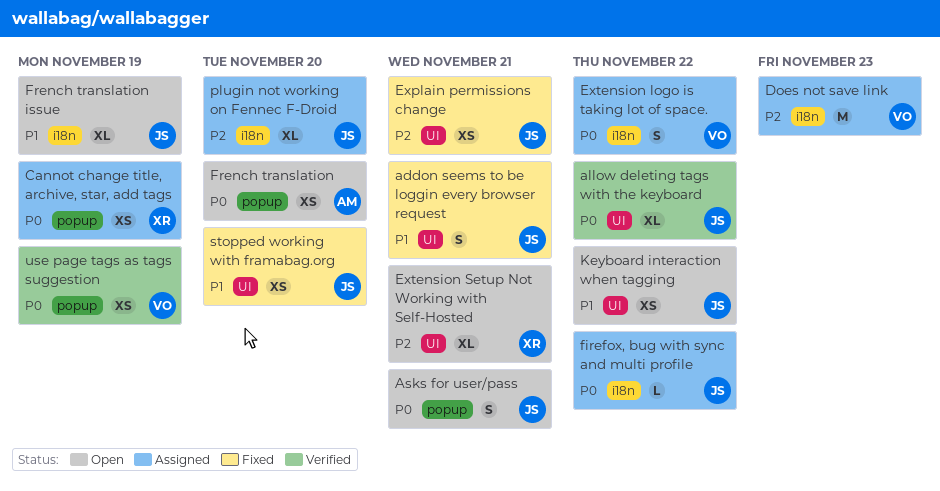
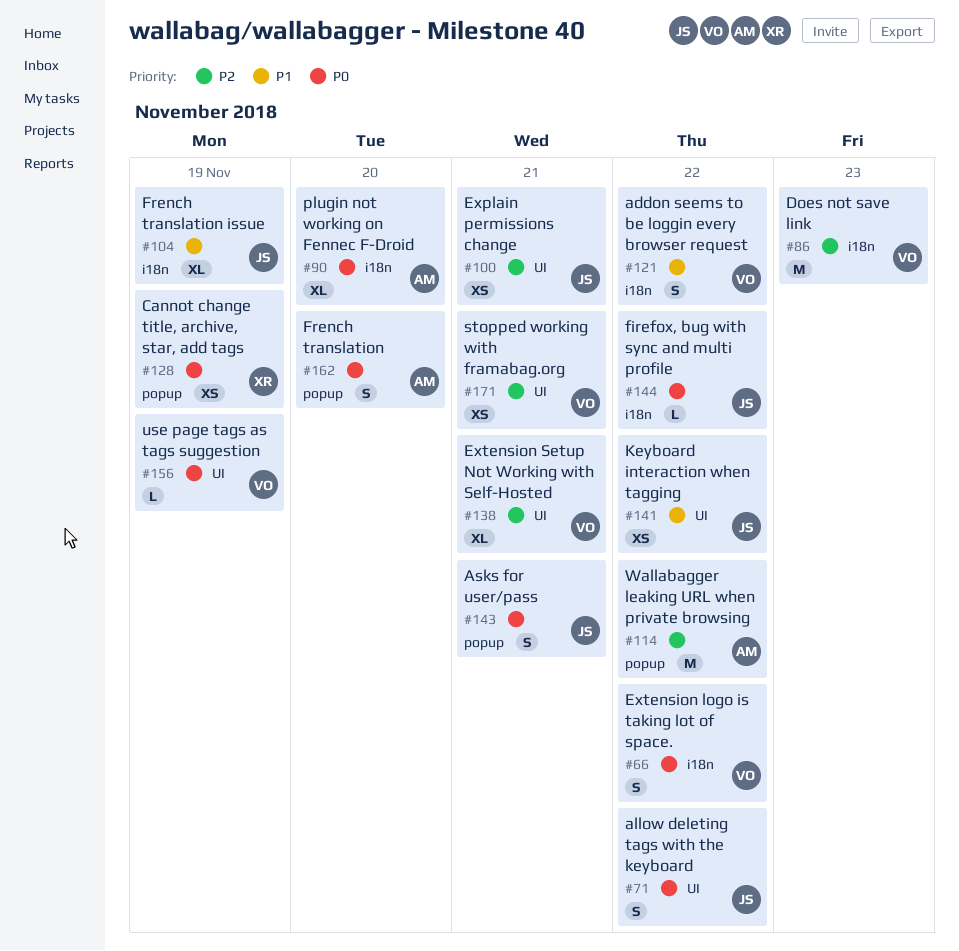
addon seems to be loggin every browser request, owner: JS -> VO
addon seems to be loggin every browser request, label: UI -> i18n
addon seems to be loggin every browser request, due: Nov 21 -> Nov 22
allow deleting tags with the keyboard, estimate: XL -> S
Extension Setup Not Working with Self-Hosted, owner: XR -> VO
French translation, estimate: XS -> S
plugin not working on Fennec F-Droid, owner: JS -> AM
plugin not working on Fennec F-Droid, priority: P2 -> P0
stopped working with framabag.org, owner: JS -> VO
stopped working with framabag.org, priority: P1 -> P2
stopped working with framabag.org, due: Nov 20 -> Nov 21
use page tags as tags suggestion, label: popup -> UI
use page tags as tags suggestion, estimate: XS -> L
Wallabagger leaking URL when private browsing: none -> present

